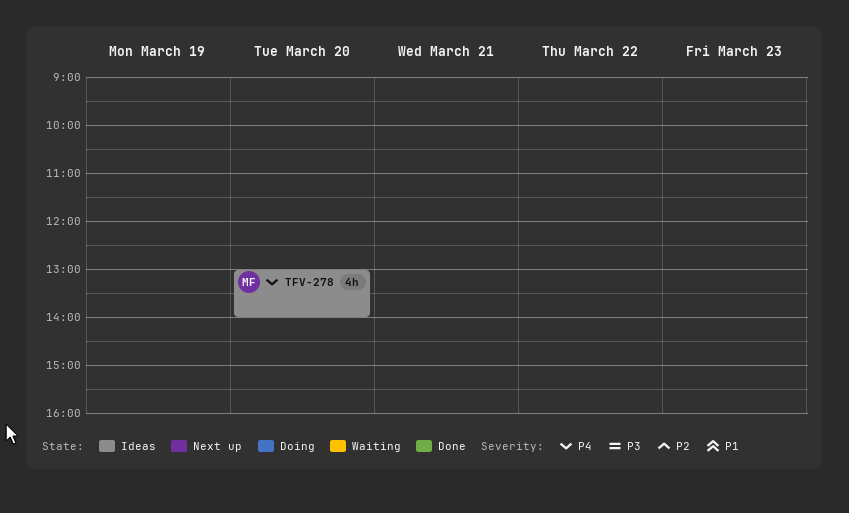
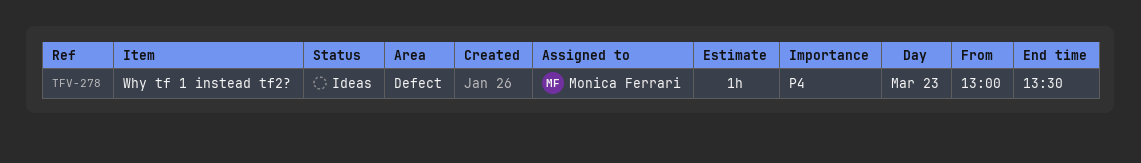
TFV-278, estimate: 4h -> 1h
TFV-278, day: Mar 20 -> Mar 23
TFV-278, ends: 14:00 -> 13:30

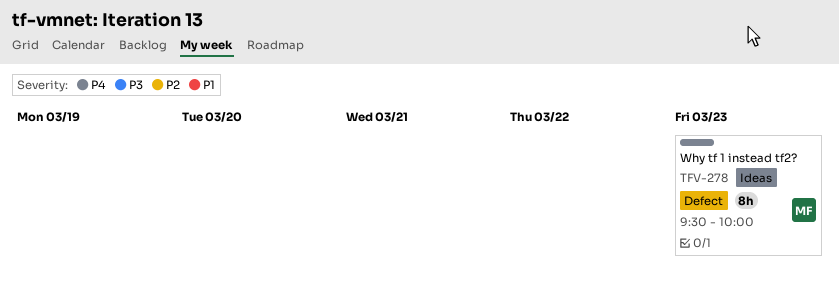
TFV-278, estimate: 1h -> 8h
TFV-278, begins: 13:00 -> 09:30
TFV-278, ends: 13:30 -> 10:00

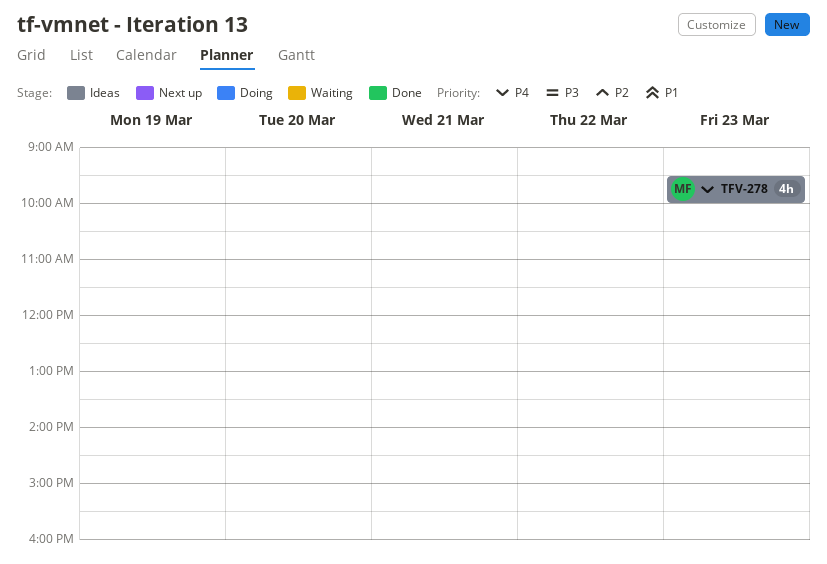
TFV-278, estimate: 8h -> 4h

